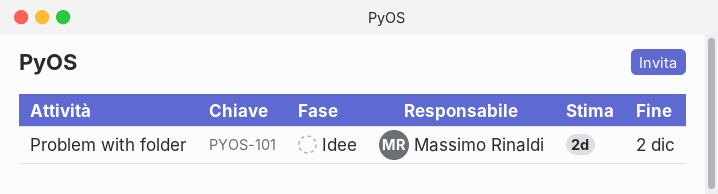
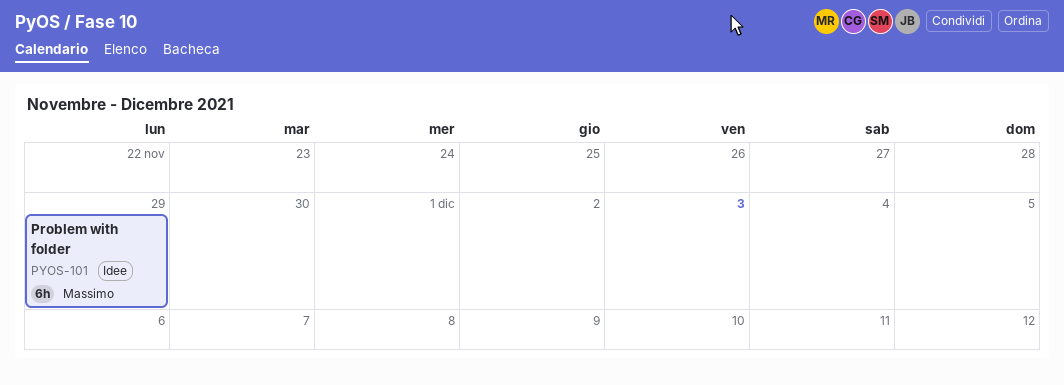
PYOS-101, estimate: 2d -> 6h
PYOS-101, due: Dec 2 -> Nov 29

